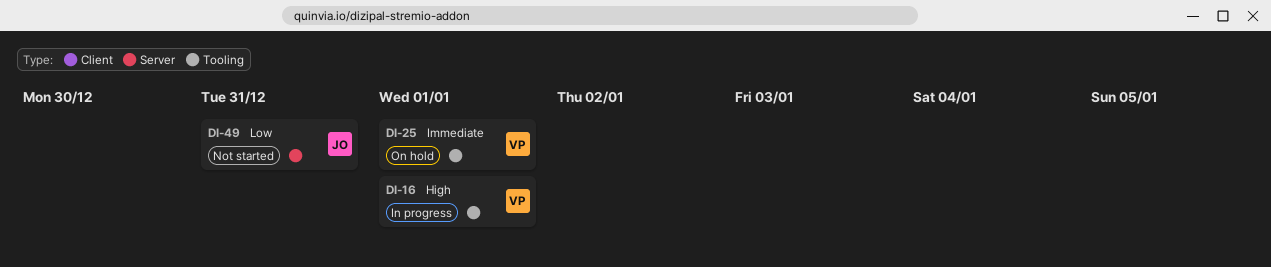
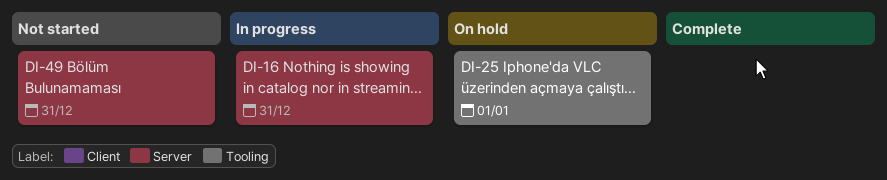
DI-16, label: Tooling -> Server
DI-16, due: Jan 1 -> Dec 31

